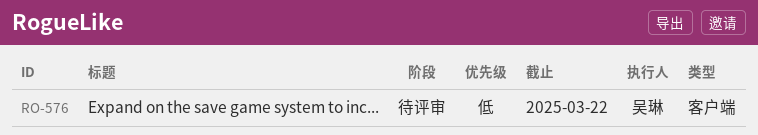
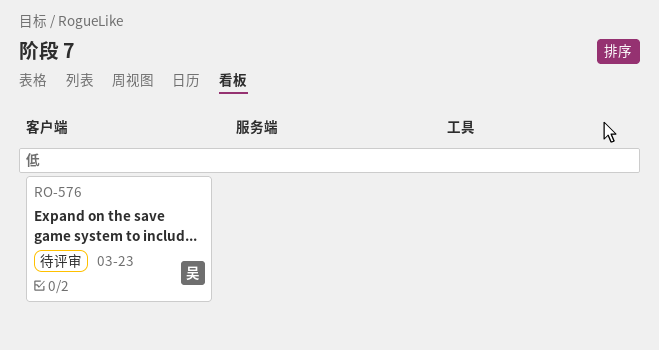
RO-576, due: Mar 22 -> Mar 23

